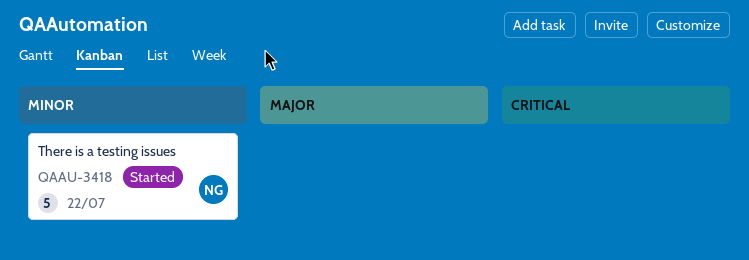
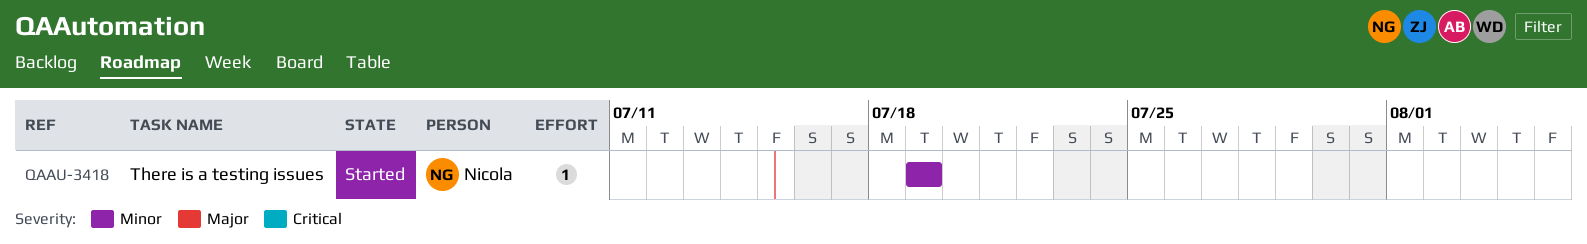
QAAU-3418, estimate: 5 -> 1
QAAU-3418, due: Jul 22 -> Jul 19

